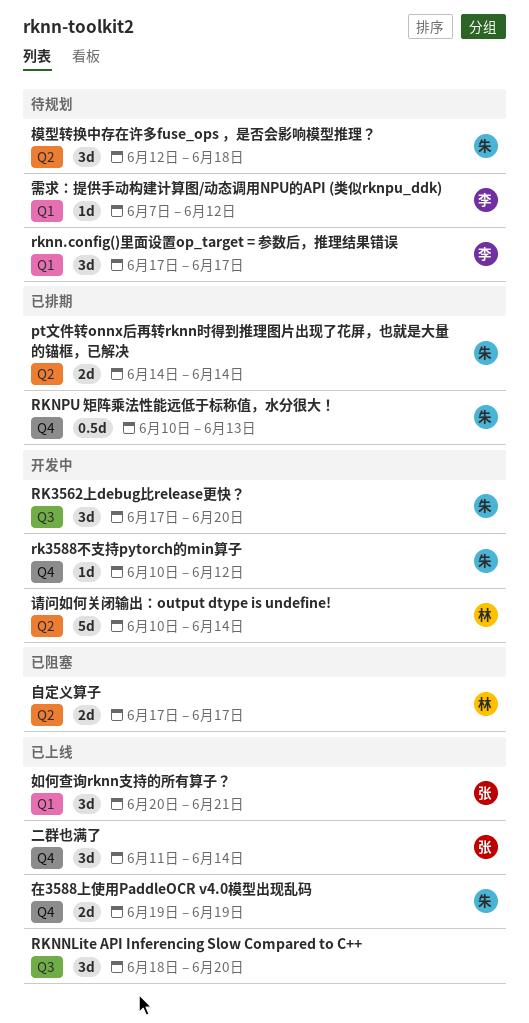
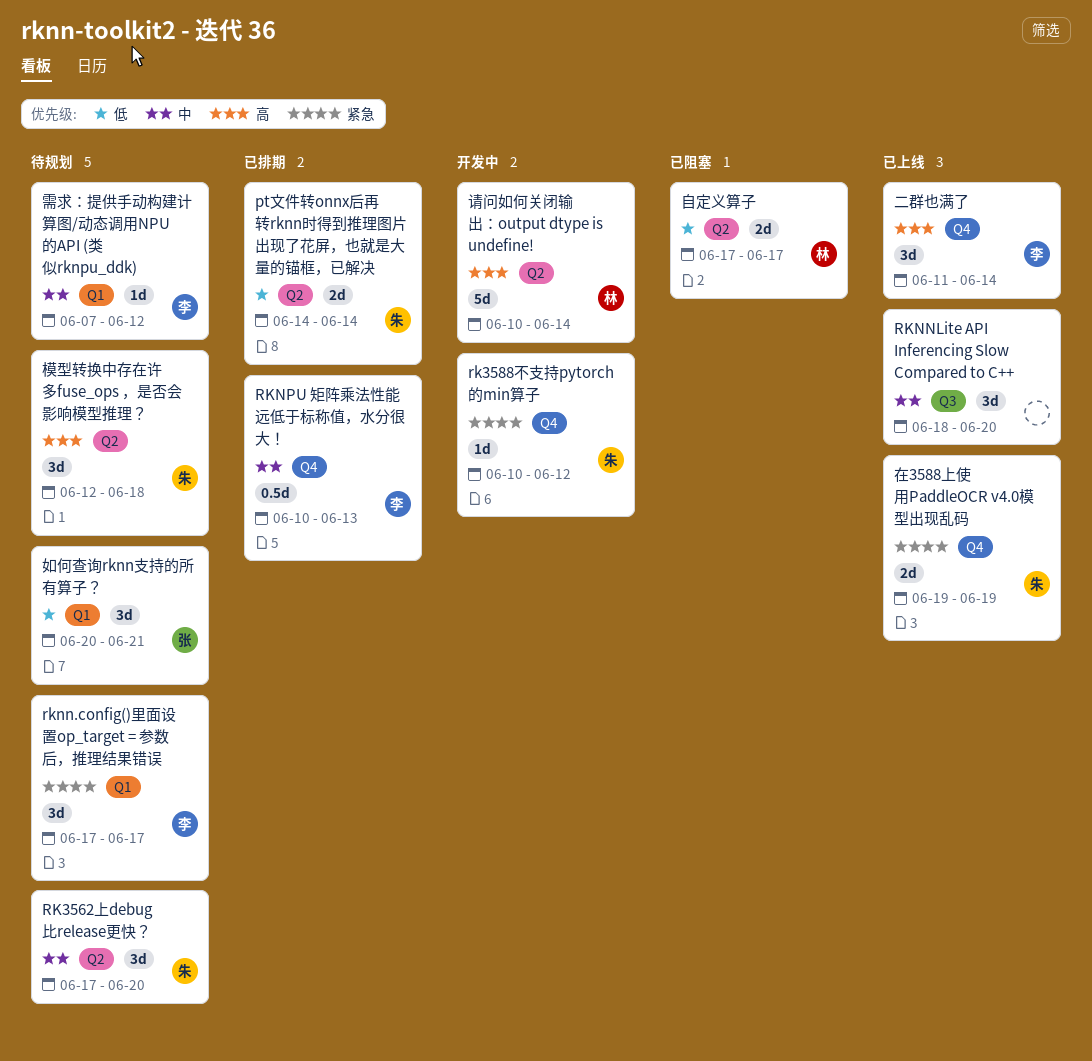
RK3562上debug比release更快？, status: 开发中 -> 待规划
RK3562上debug比release更快？, label: Q3 -> Q2
RKNPU 矩阵乘法性能远低于标称值，水分很大！, owner: 朱 -> 李
二群也满了, owner: 张 -> 李
如何查询rknn支持的所有算子？, status: 已上线 -> 待规划

